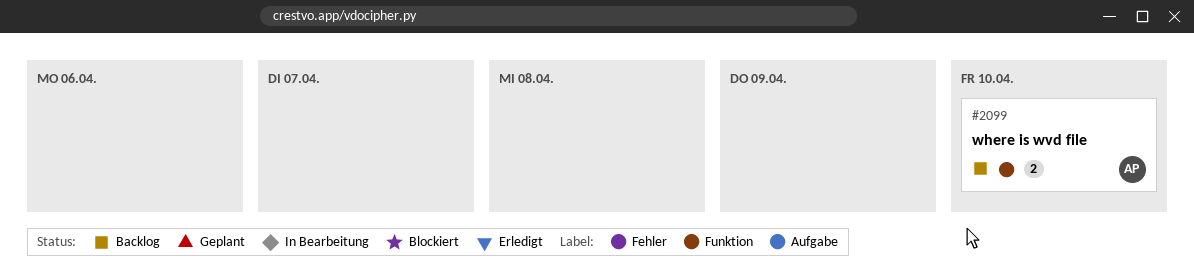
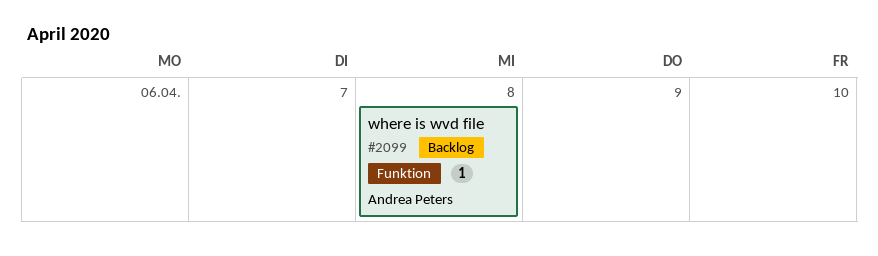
#2099, estimate: 2 -> 1
#2099, due: Apr 10 -> Apr 8

